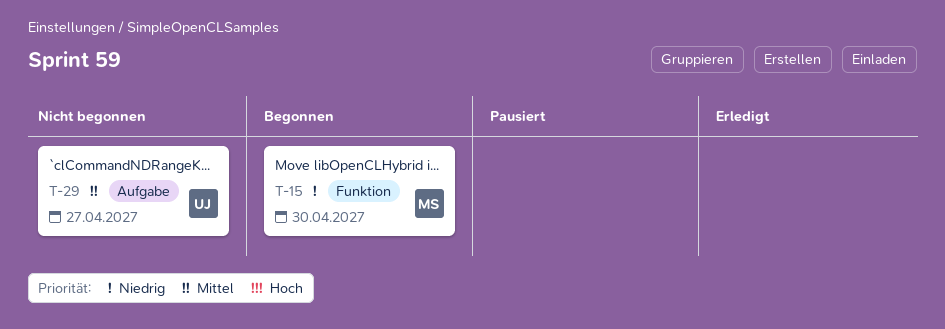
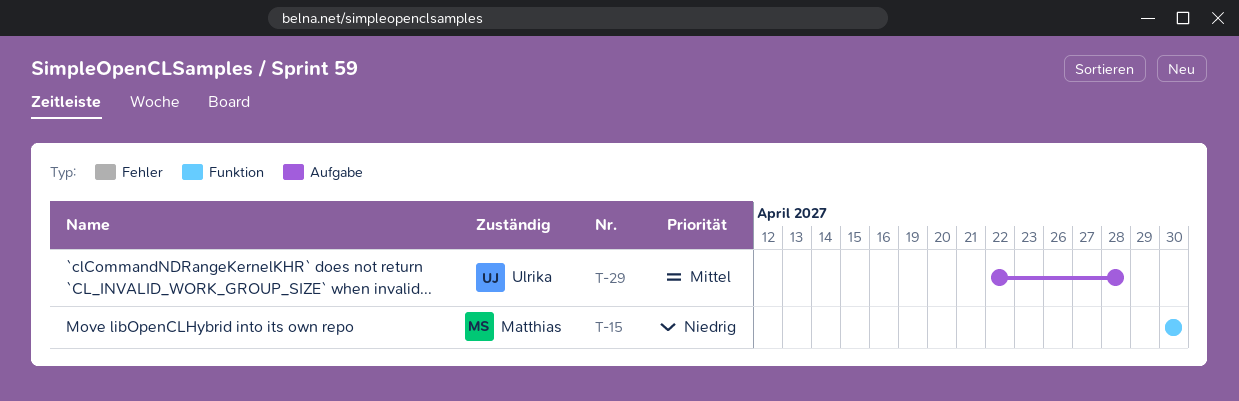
T-29, due: Apr 27 -> Apr 28

